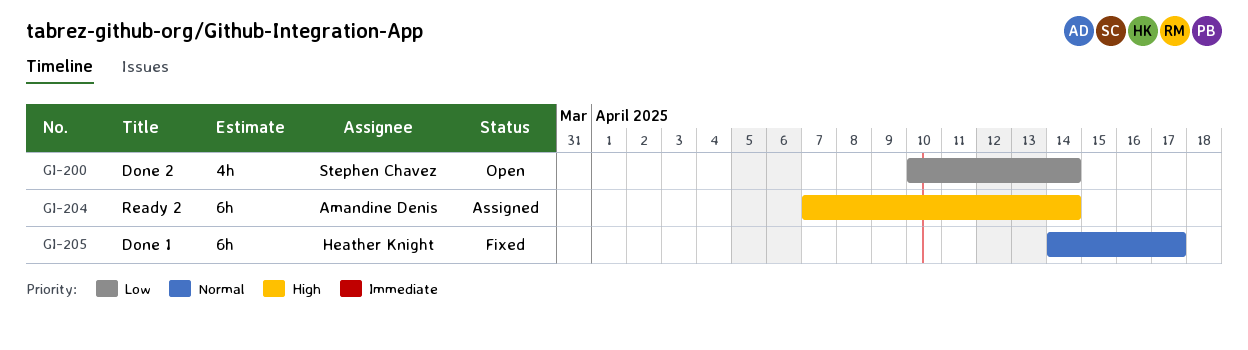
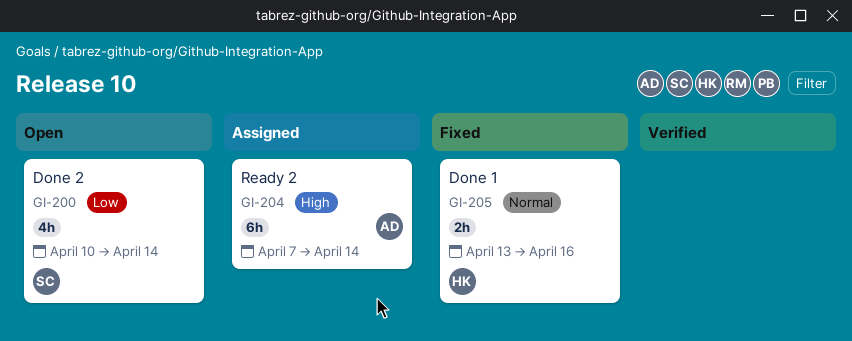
GI-205, estimate: 6h -> 2h
GI-205, start: Apr 14 -> Apr 13
GI-205, due: Apr 17 -> Apr 16

